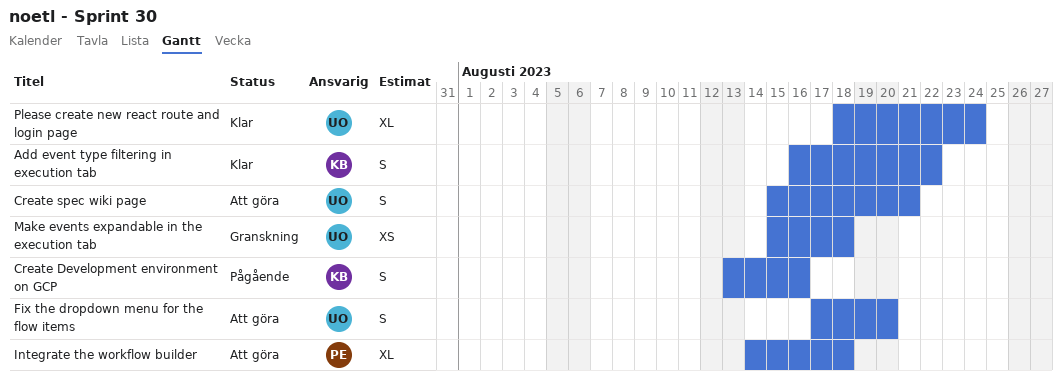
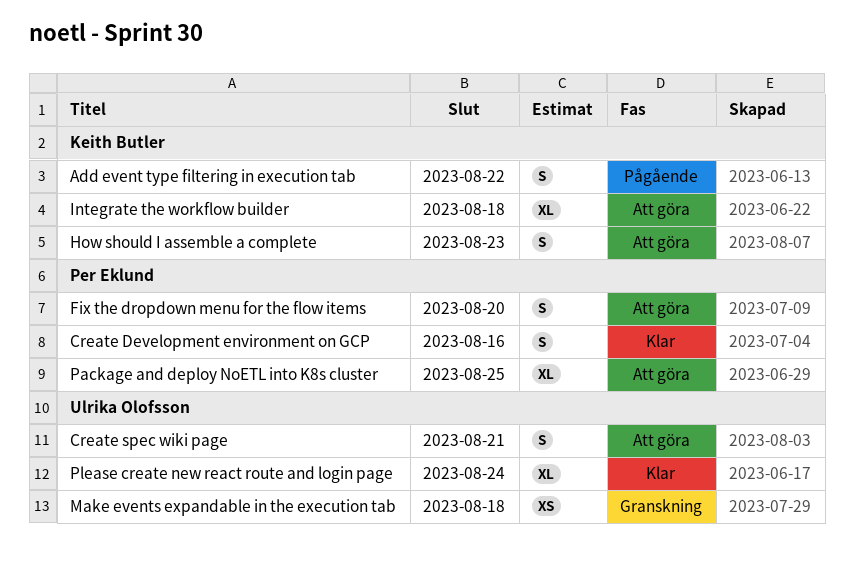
Add event type filtering in execution tab, status: Klar -> Pågående
Create Development environment on GCP, status: Pågående -> Klar
Create Development environment on GCP, owner: Keith Butler -> Per Eklund
Fix the dropdown menu for the flow items, owner: Ulrika Olofsson -> Per Eklund
How should I assemble a complete: none -> present
Integrate the workflow builder, owner: Per Eklund -> Keith Butler
Package and deploy NoETL into K8s cluster: none -> present

